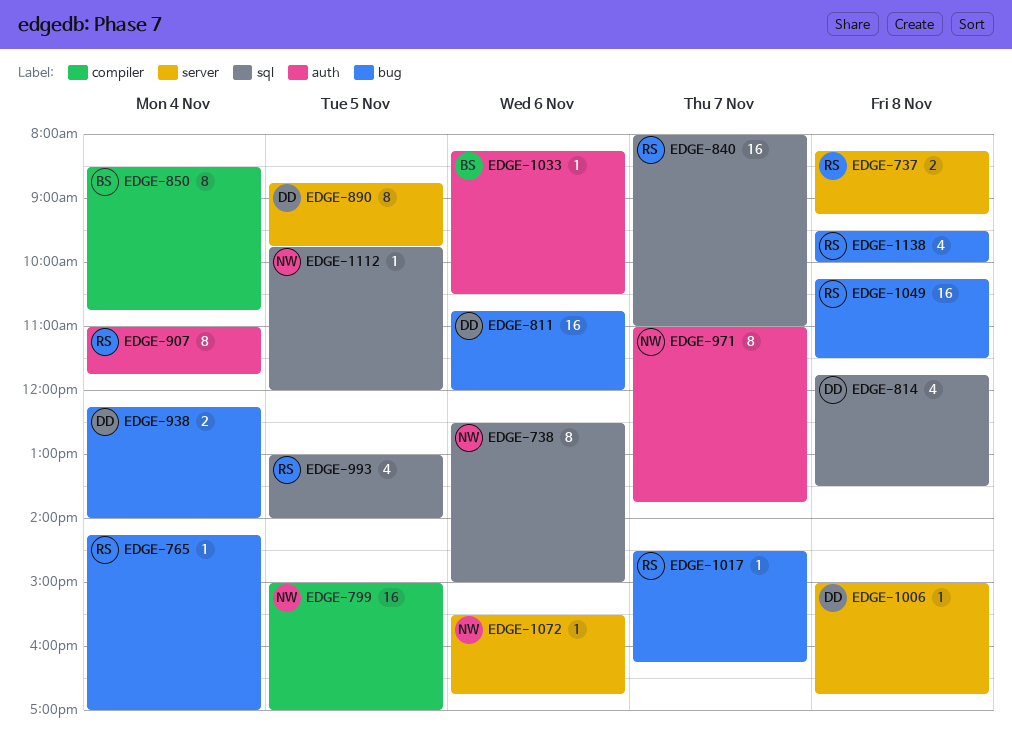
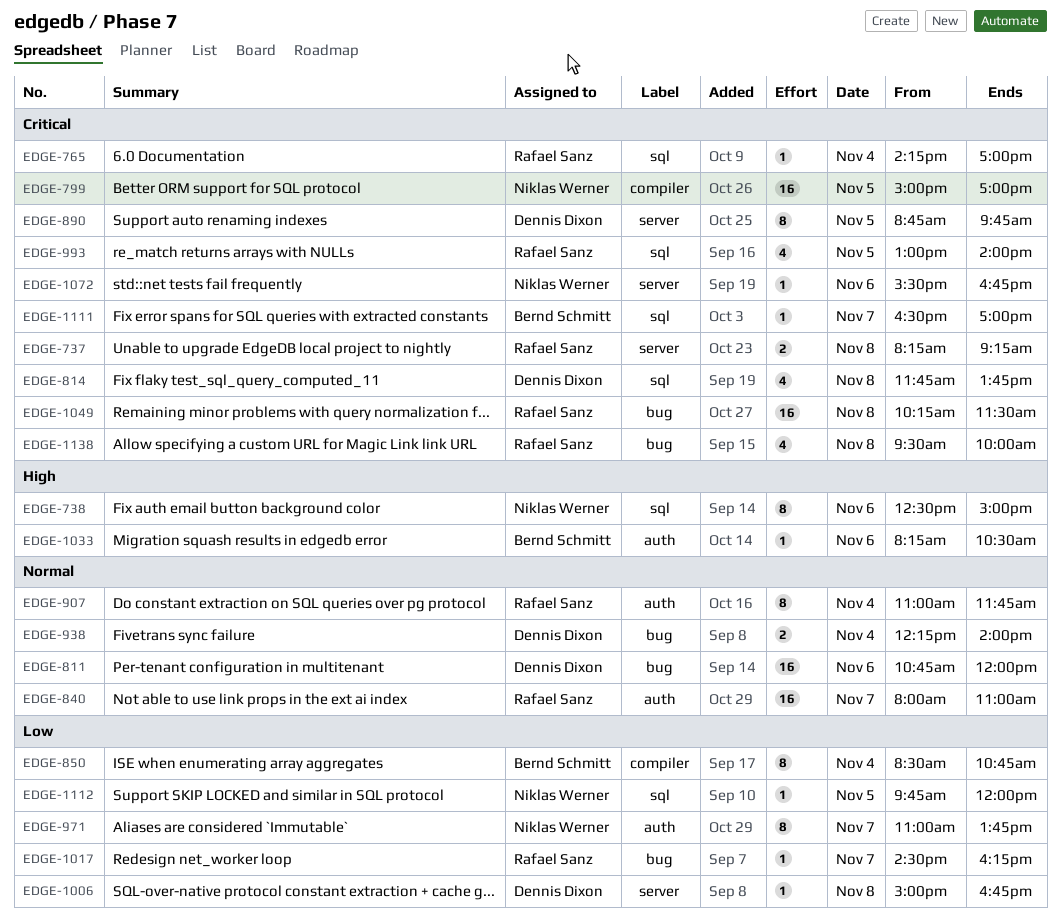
EDGE-765, label: bug -> sql
EDGE-814, ends: 13:30 -> 13:45
EDGE-840, label: sql -> auth
EDGE-1111: none -> present

